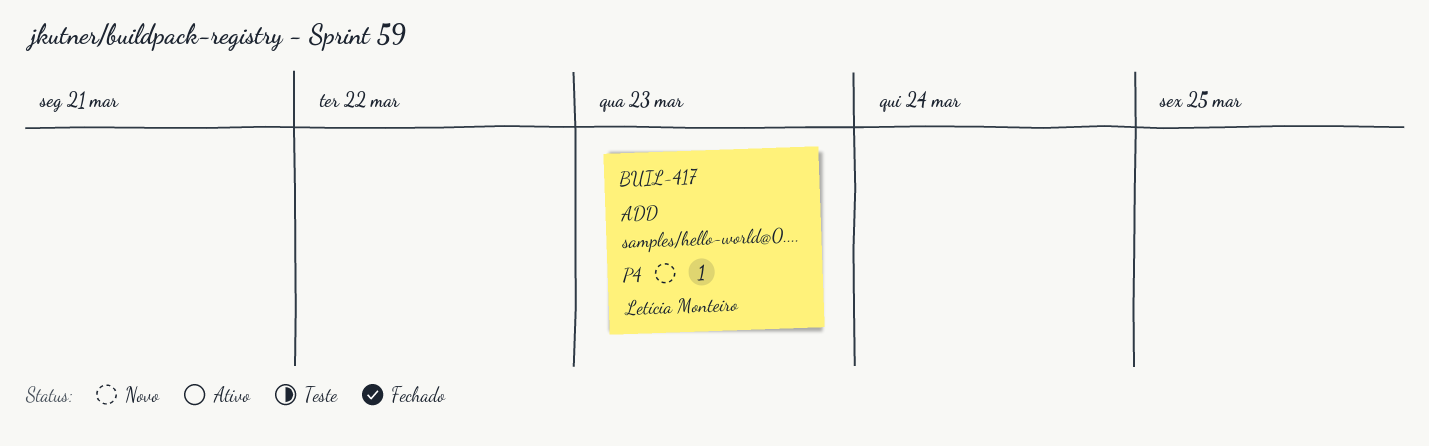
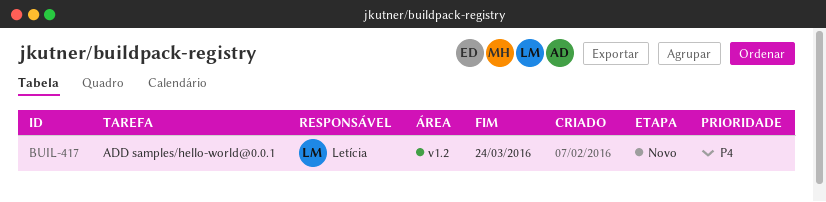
BUIL-417, due: Mar 23 -> Mar 24

